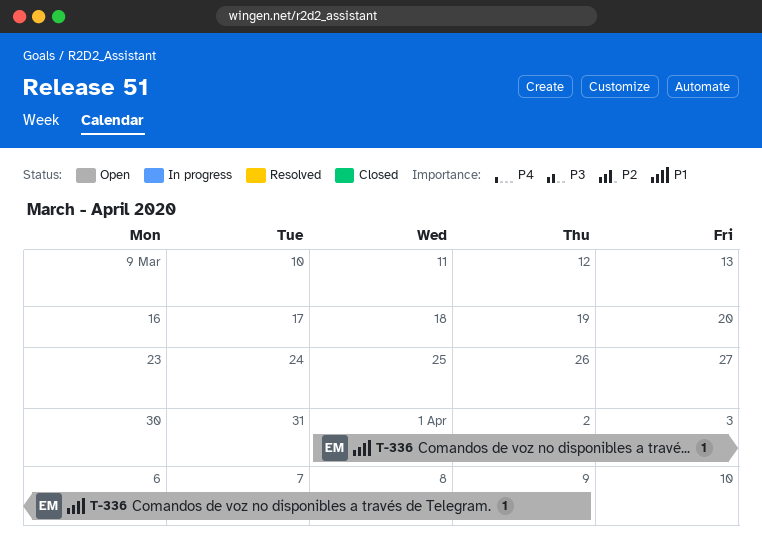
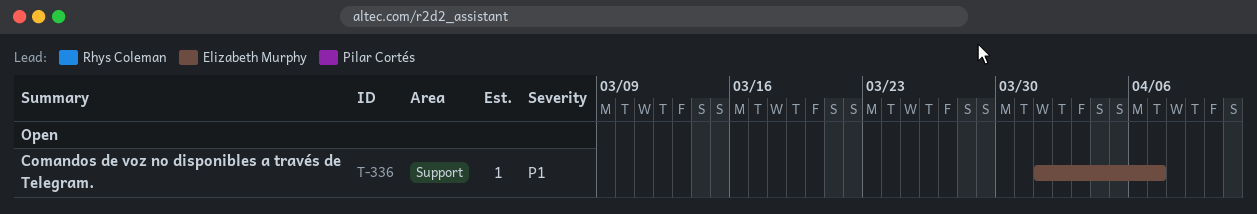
T-336, due: Apr 9 -> Apr 7

